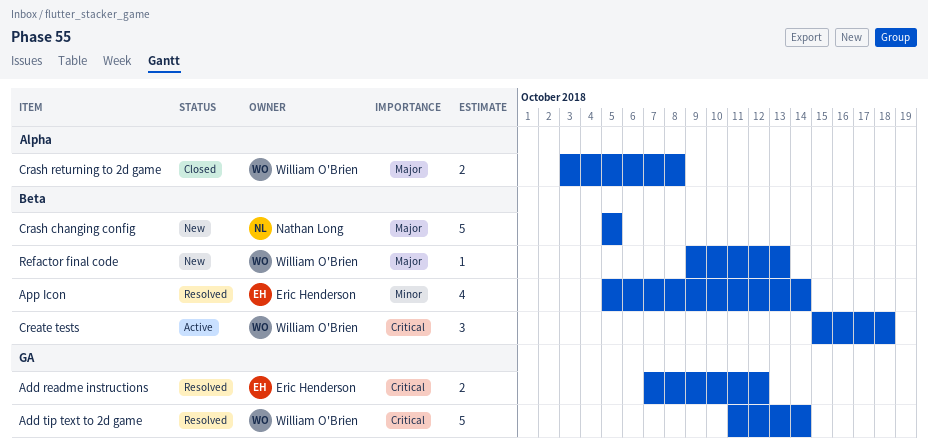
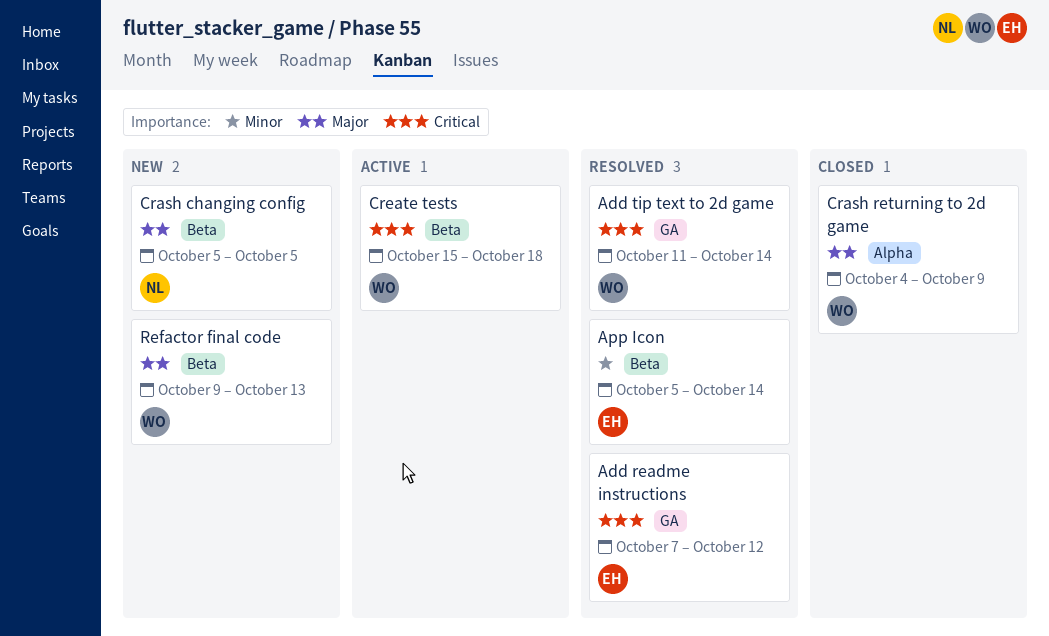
Crash returning to 2d game, start: Oct 3 -> Oct 4
Crash returning to 2d game, due: Oct 8 -> Oct 9

